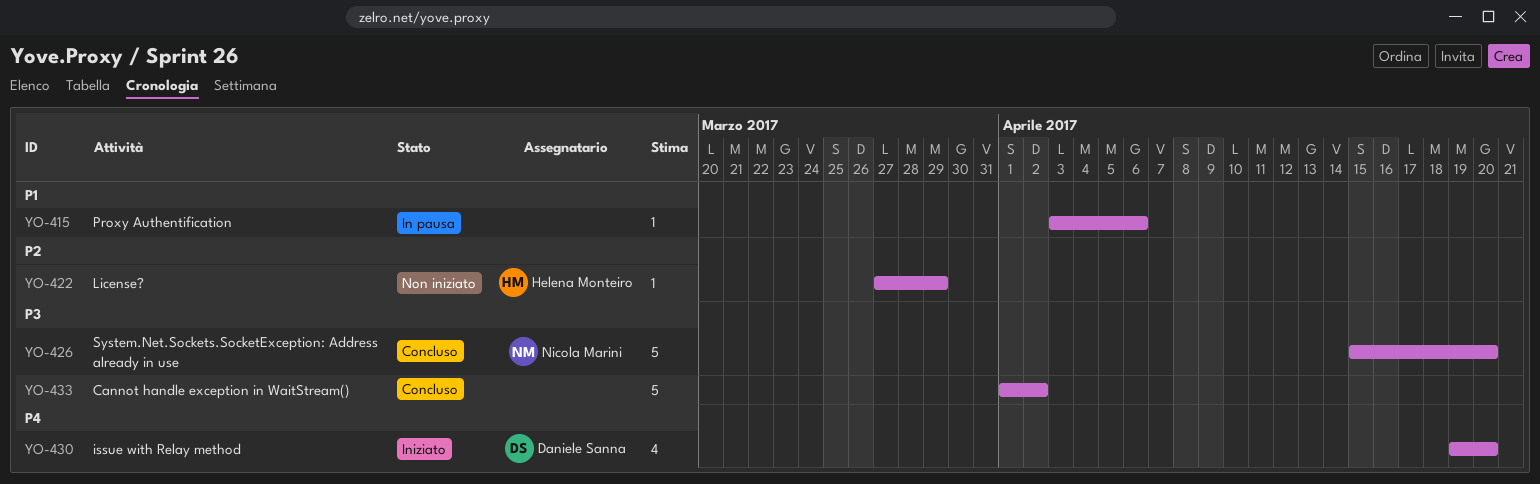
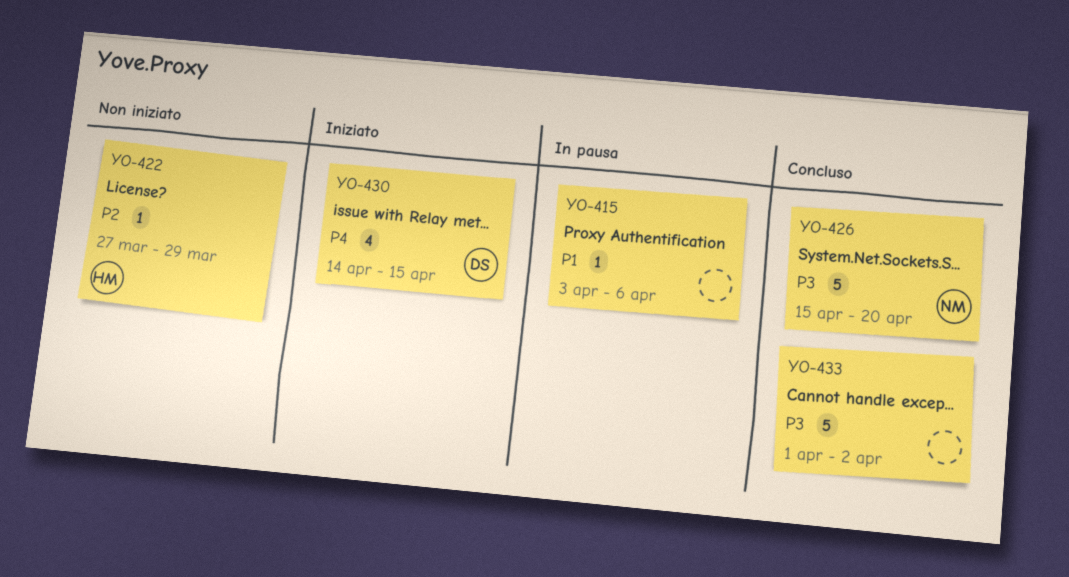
YO-430, start: Apr 19 -> Apr 14
YO-430, due: Apr 20 -> Apr 15

